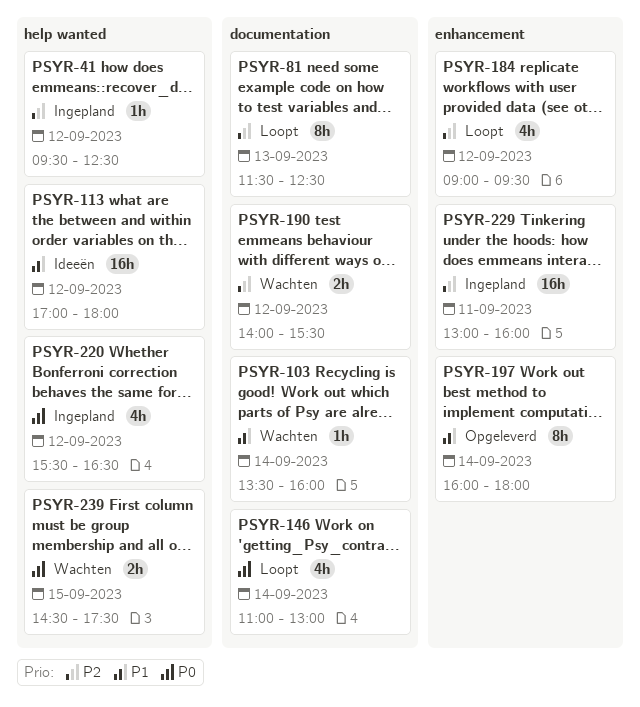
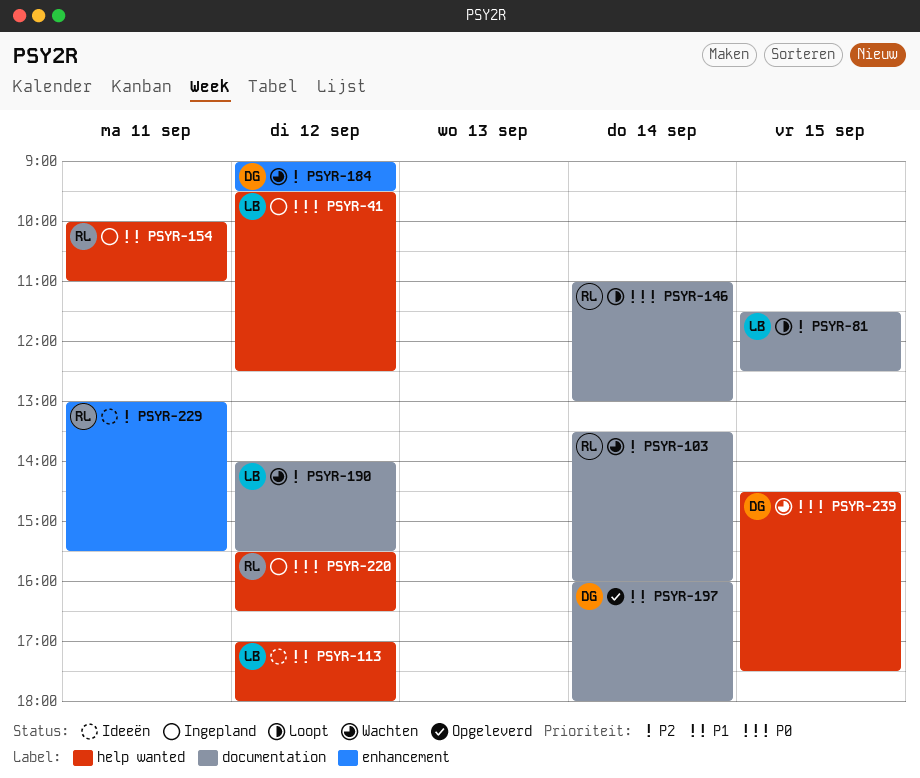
PSYR-41, priority: P2 -> P0
PSYR-81, day: Sep 13 -> Sep 15
PSYR-103, priority: P1 -> P2
PSYR-154: none -> present
PSYR-184, status: Loopt -> Wachten
PSYR-197, label: enhancement -> documentation
PSYR-229, status: Ingepland -> Ideeën
PSYR-229, ends: 16:00 -> 15:30

